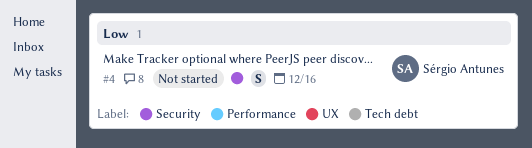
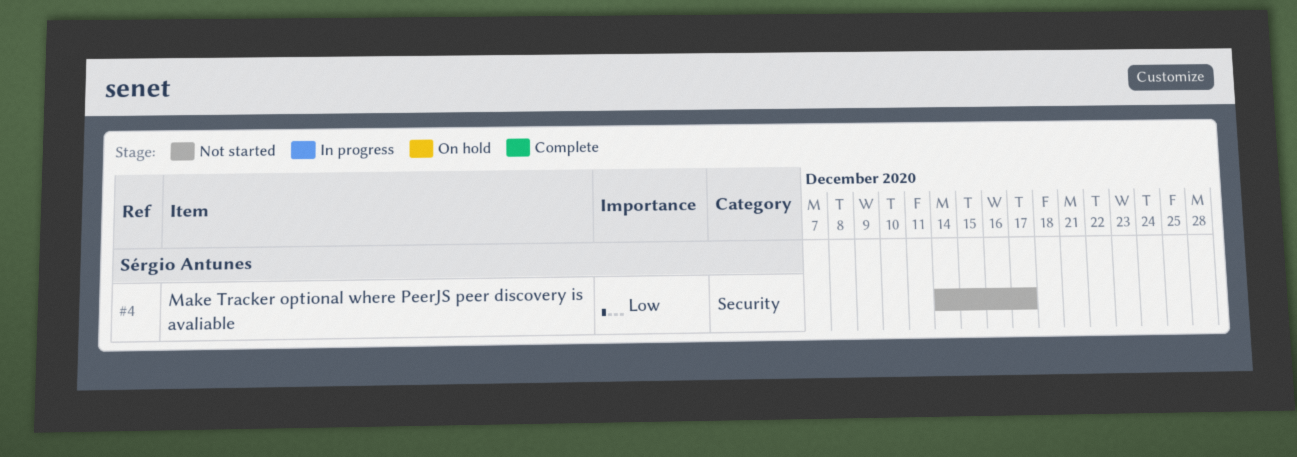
#4, due: Dec 16 -> Dec 17

